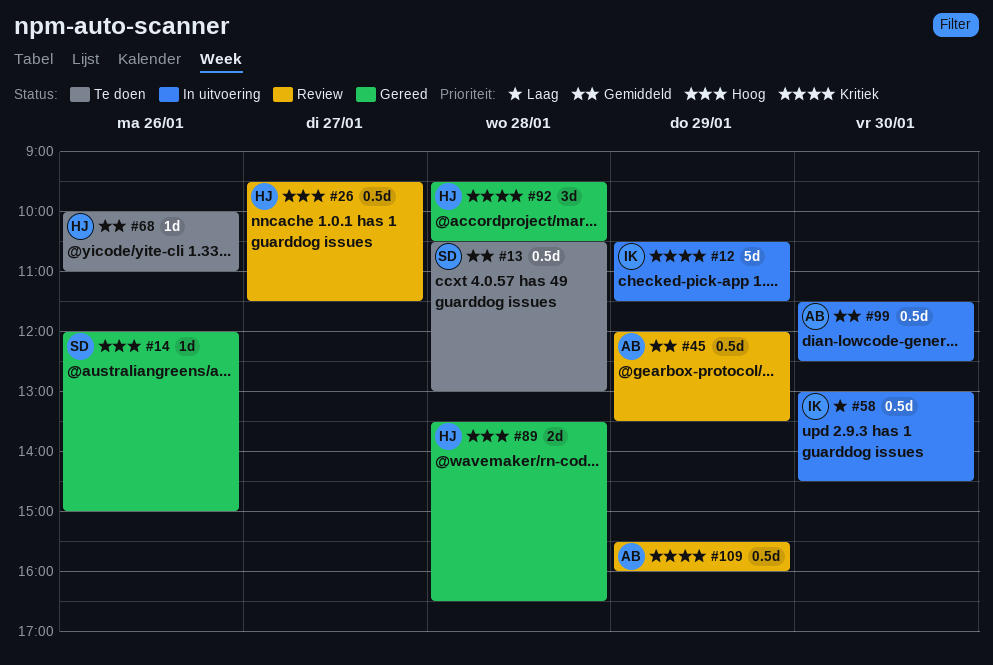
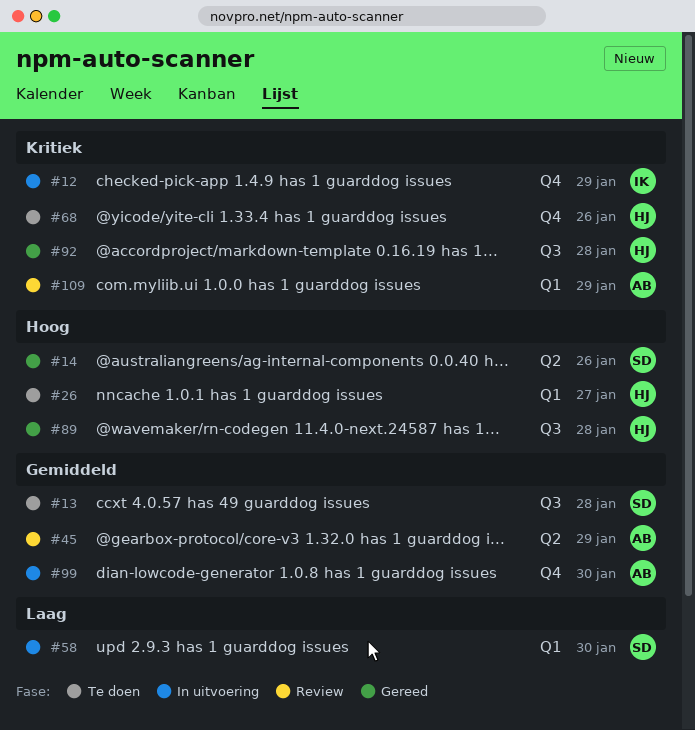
#26, status: Review -> Te doen
#58, owner: IK -> SD
#68, priority: Gemiddeld -> Kritiek

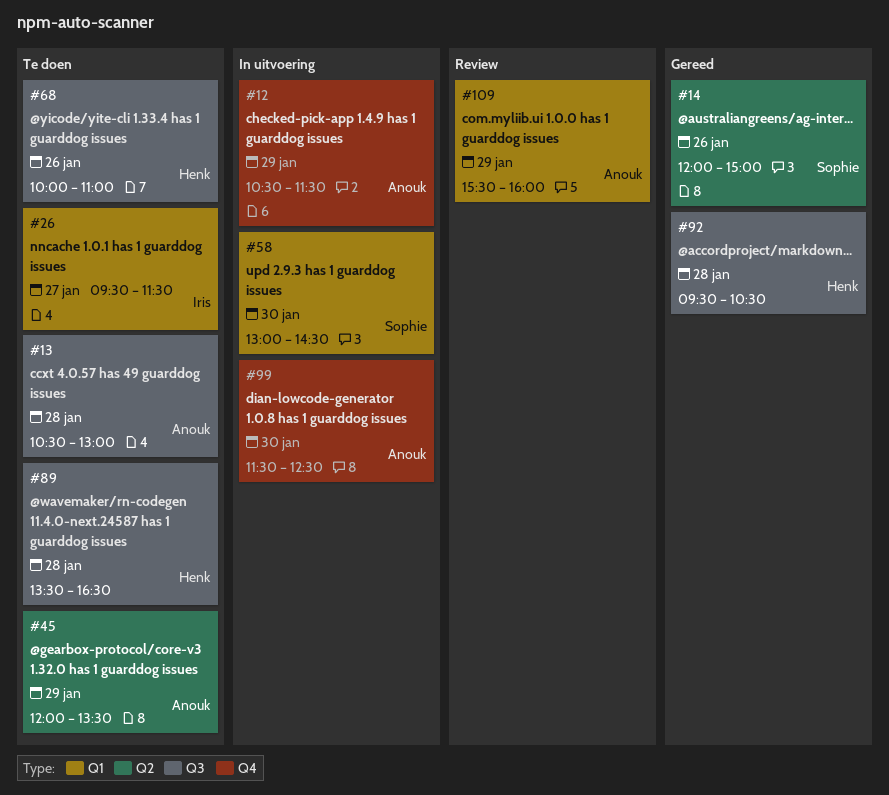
#12, owner: Iris -> Anouk
#13, owner: Sophie -> Anouk
#26, owner: Henk -> Iris
#45, status: Review -> Te doen
#68, label: Q4 -> Q3
#89, status: Gereed -> Te doen

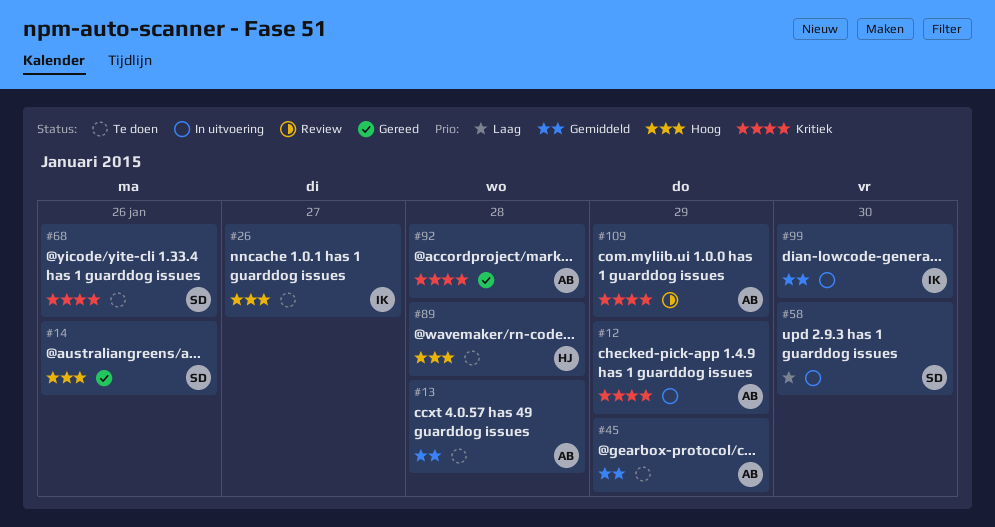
#68, owner: Henk -> Sophie
#92, owner: Henk -> Anouk
#99, owner: Anouk -> Iris

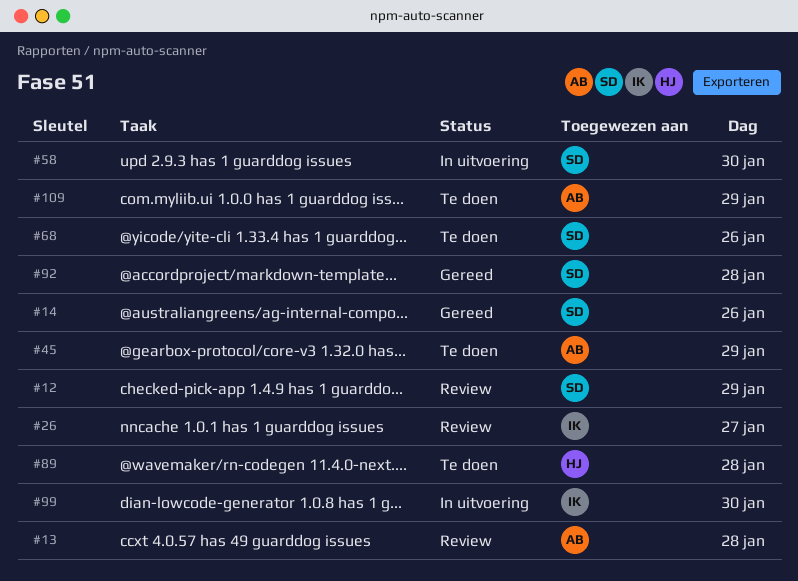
#12, status: In uitvoering -> Review
#12, owner: AB -> SD
#13, status: Te doen -> Review
#26, status: Te doen -> Review
#92, owner: AB -> SD
#109, status: Review -> Te doen

